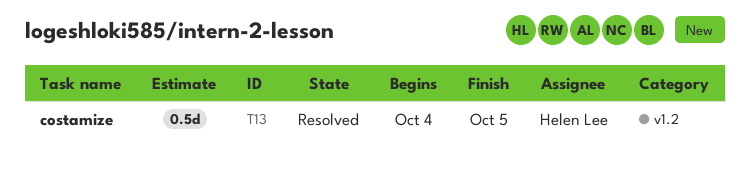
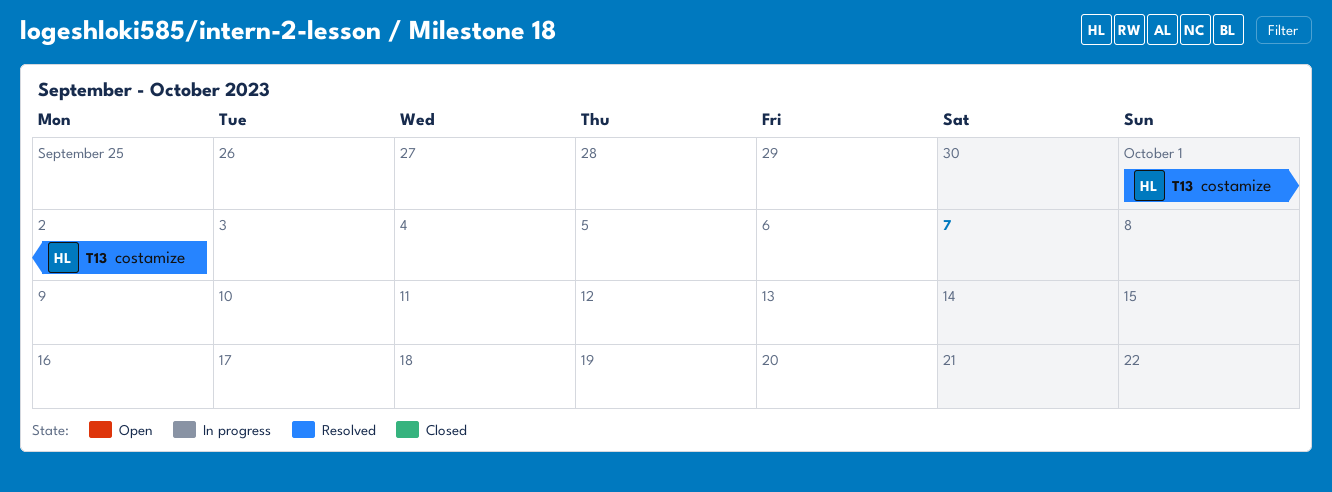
T13, start: Oct 4 -> Oct 1
T13, due: Oct 5 -> Oct 2

